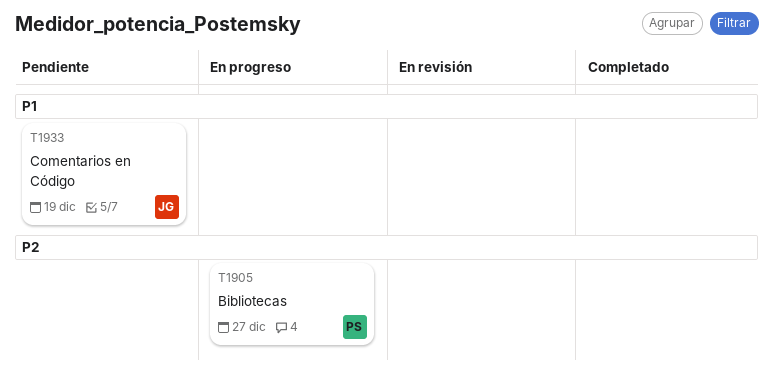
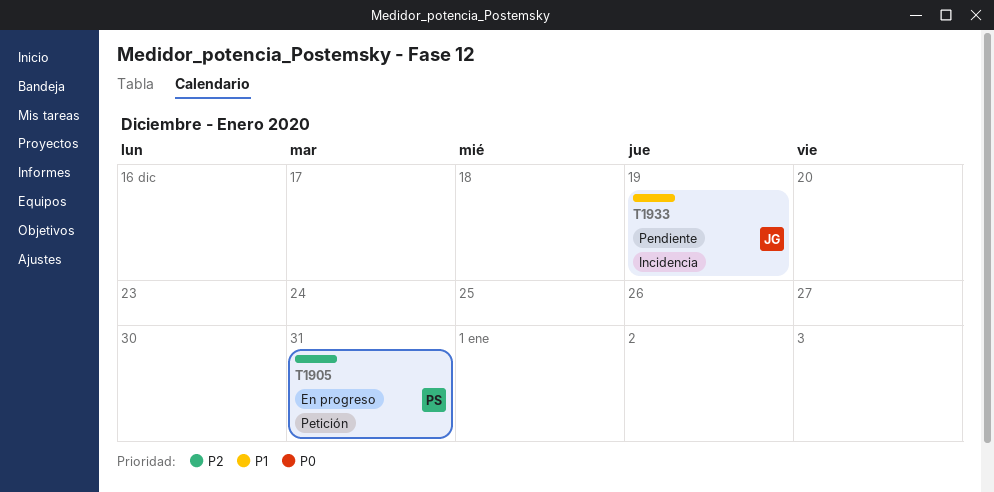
T1905, due: Dec 27 -> Dec 31

